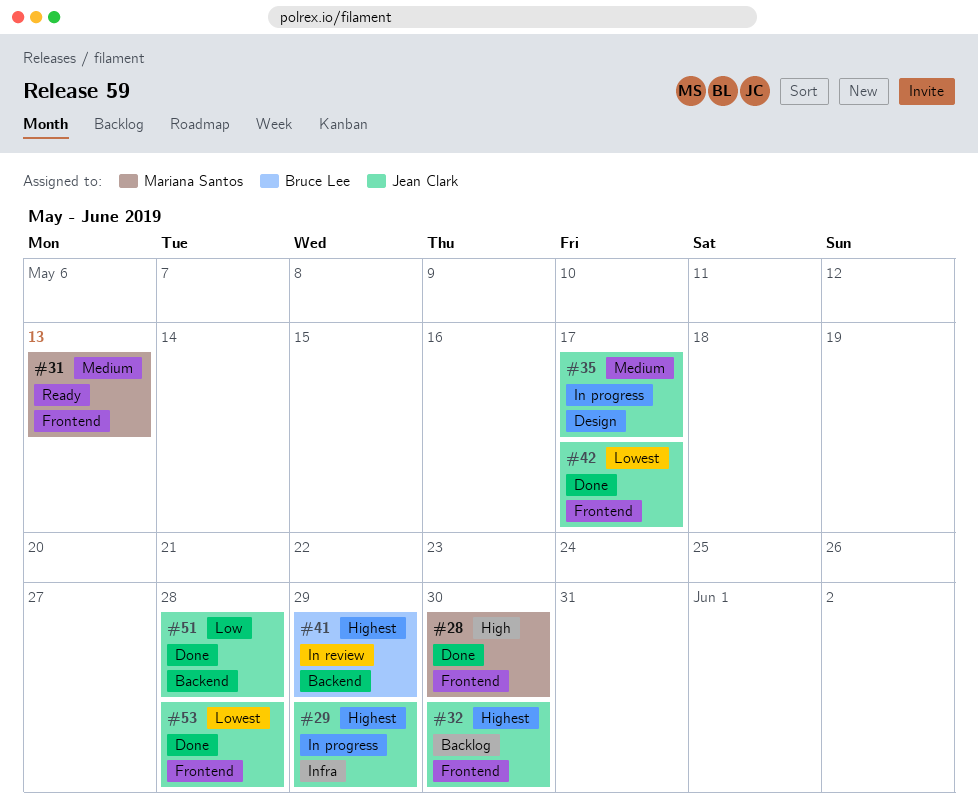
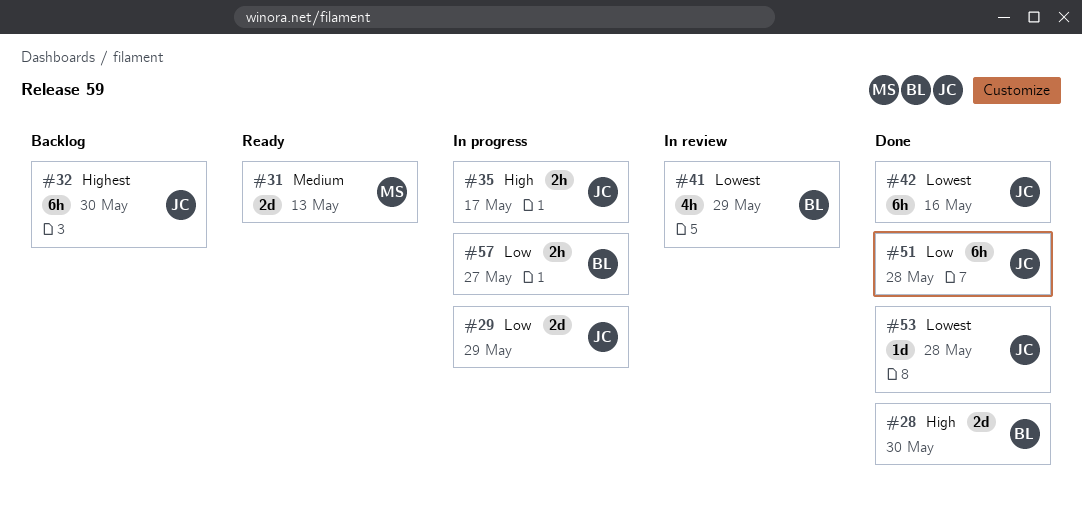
#28, owner: Mariana Santos -> Bruce Lee
#29, priority: Highest -> Low
#35, priority: Medium -> High
#41, priority: Highest -> Lowest
#42, due: May 17 -> May 16
#57: none -> present

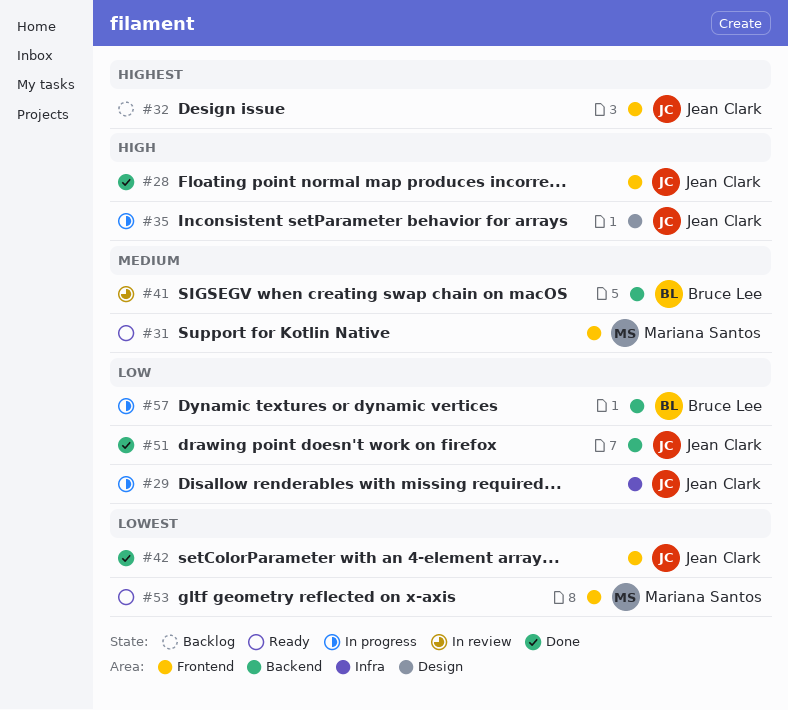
#28, owner: Bruce Lee -> Jean Clark
#41, priority: Lowest -> Medium
#53, status: Done -> Ready
#53, owner: Jean Clark -> Mariana Santos

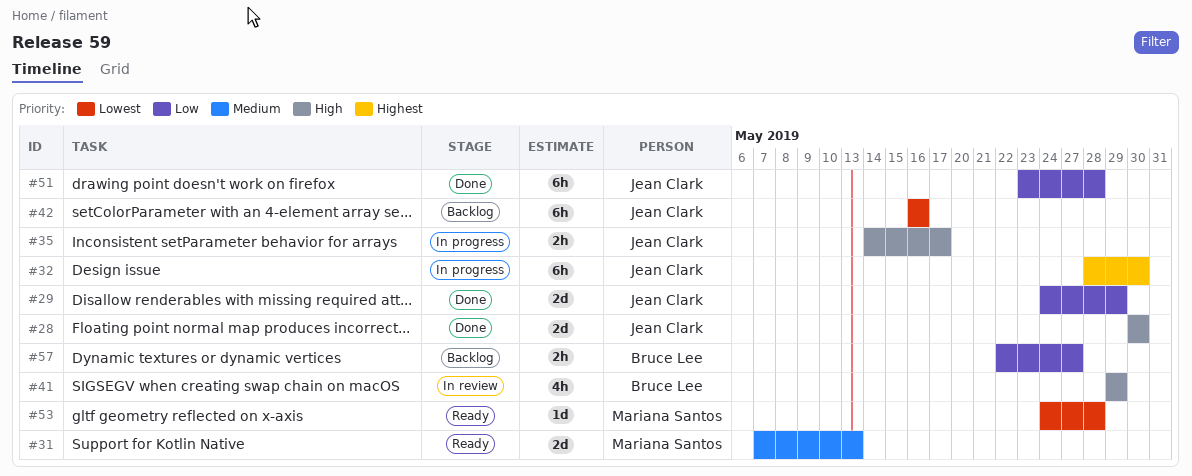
#29, status: In progress -> Done
#32, status: Backlog -> In progress
#41, priority: Medium -> High
#42, status: Done -> Backlog
#57, status: In progress -> Backlog

